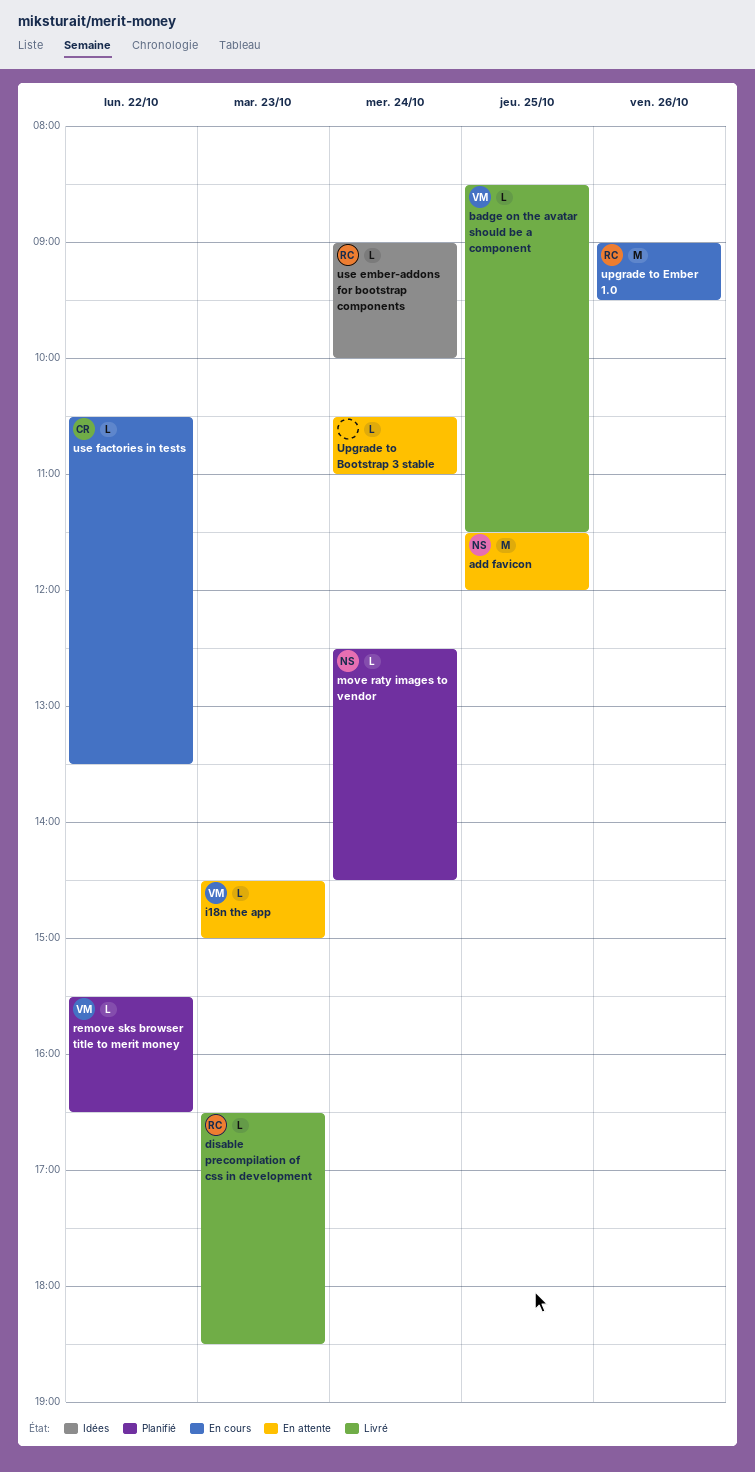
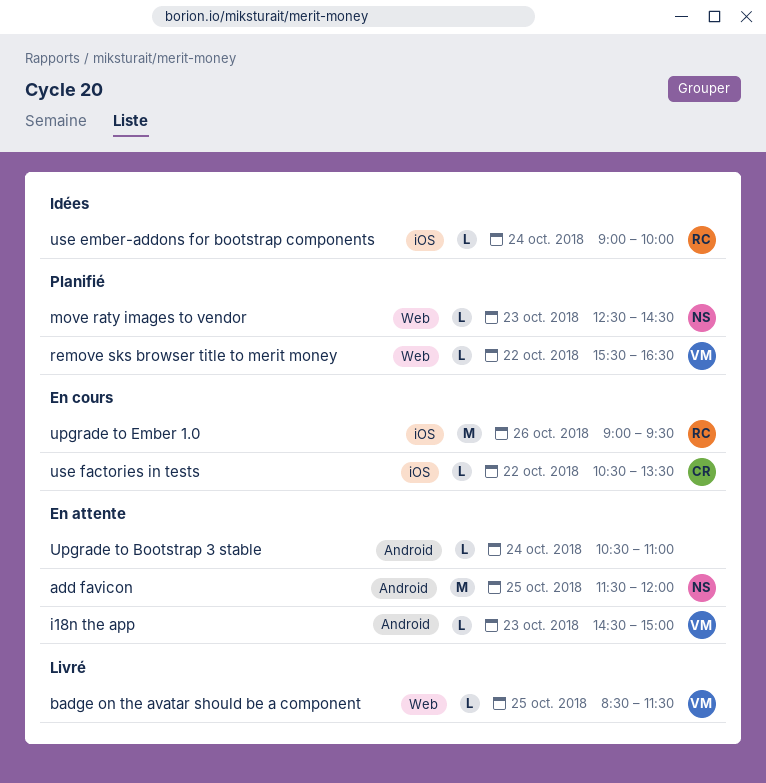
disable precompilation of css in development: present -> none
move raty images to vendor, day: Oct 24 -> Oct 23

